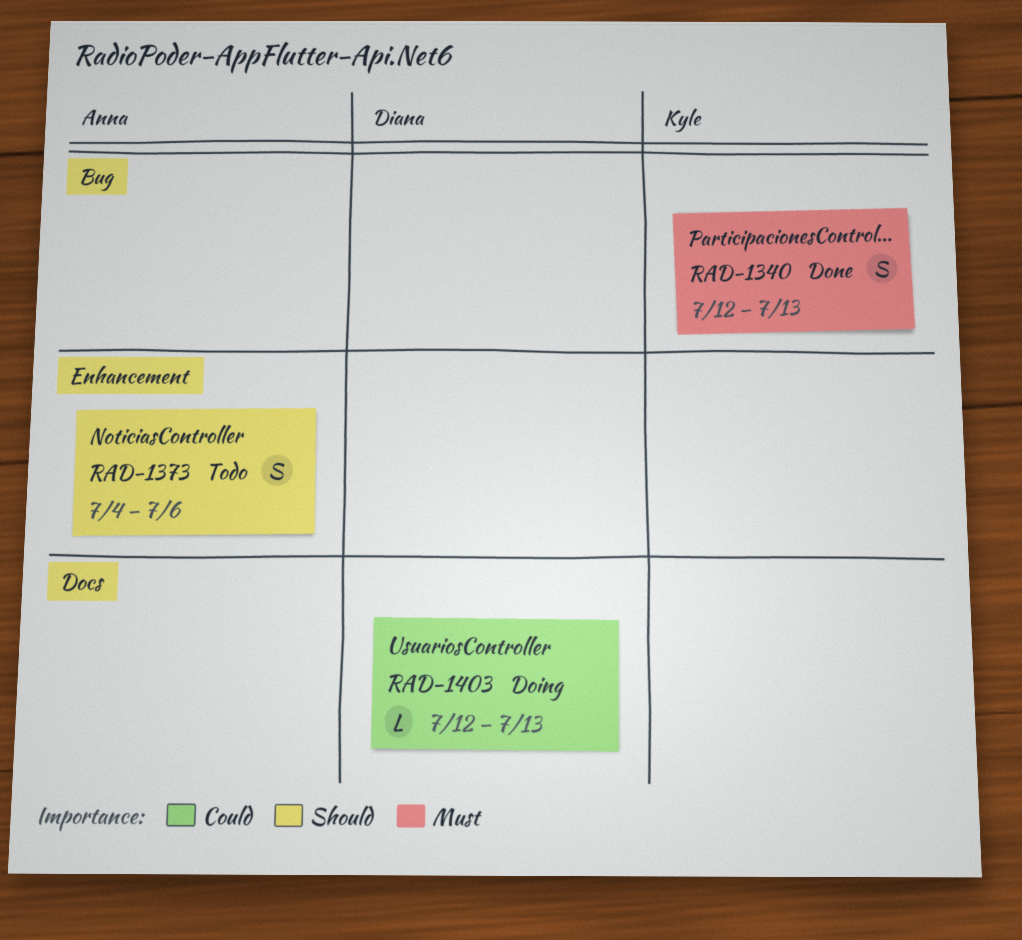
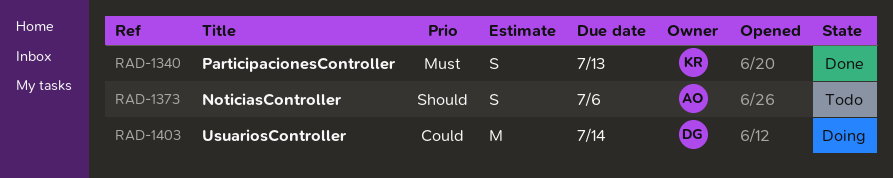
RAD-1403, estimate: L -> M
RAD-1403, due: Jul 13 -> Jul 14

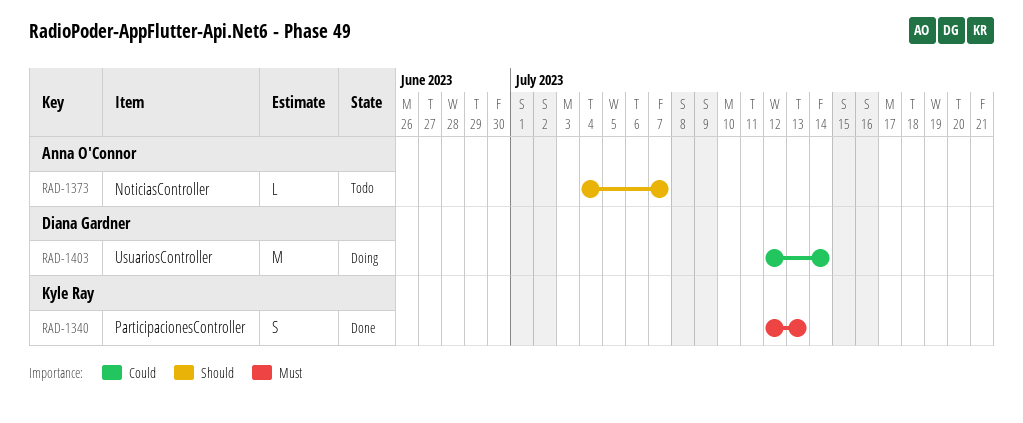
RAD-1373, estimate: S -> L
RAD-1373, due: Jul 6 -> Jul 7

